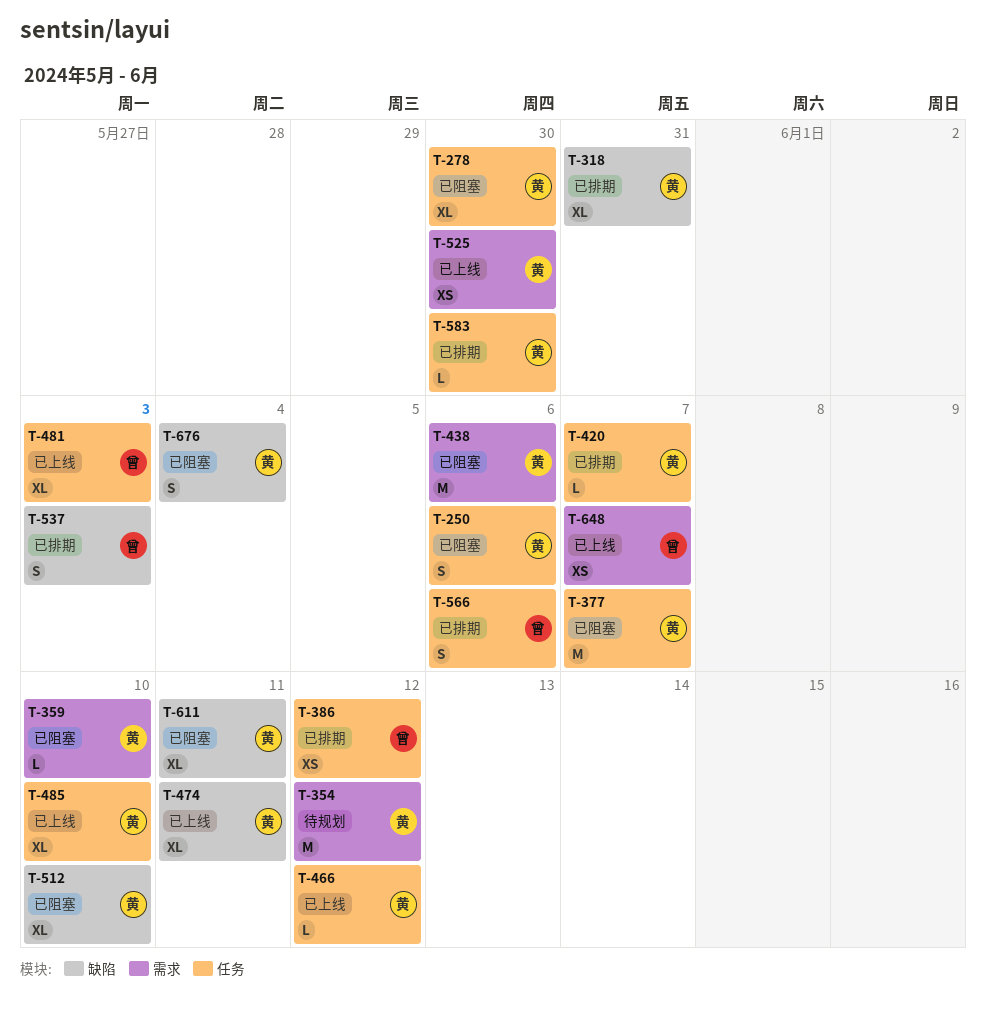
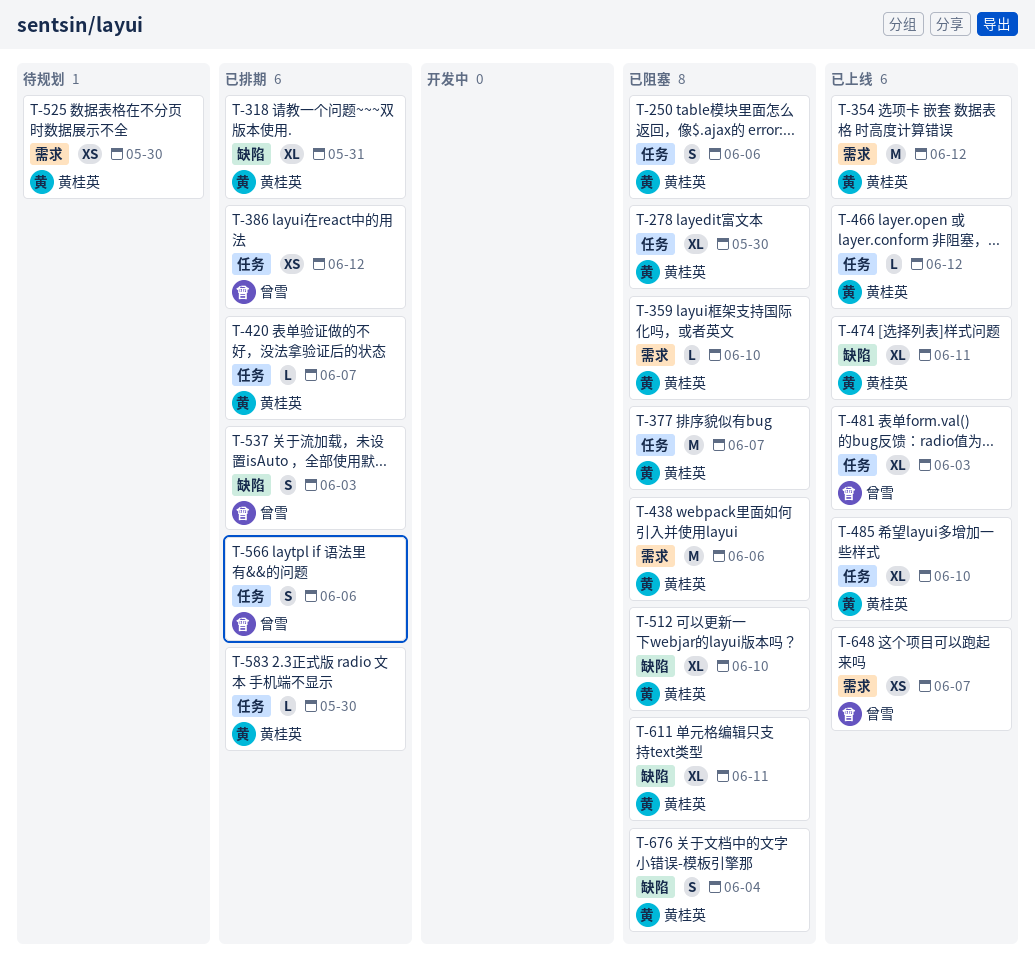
T-354, status: 待规划 -> 已上线
T-525, status: 已上线 -> 待规划

